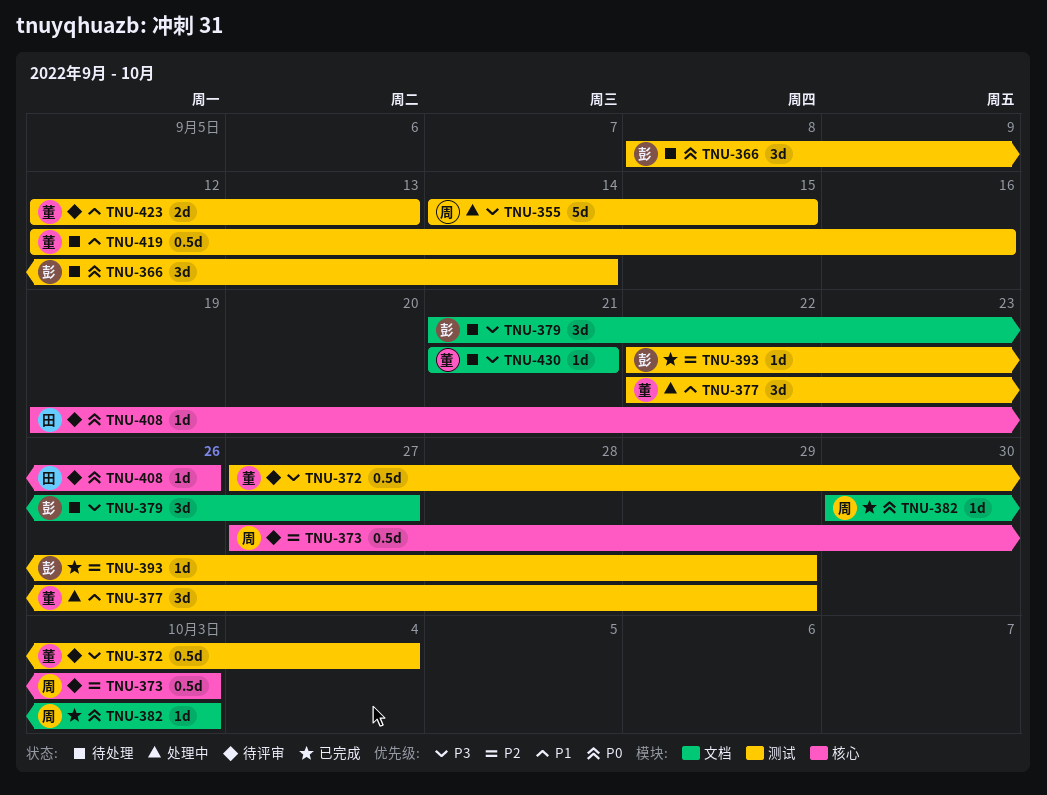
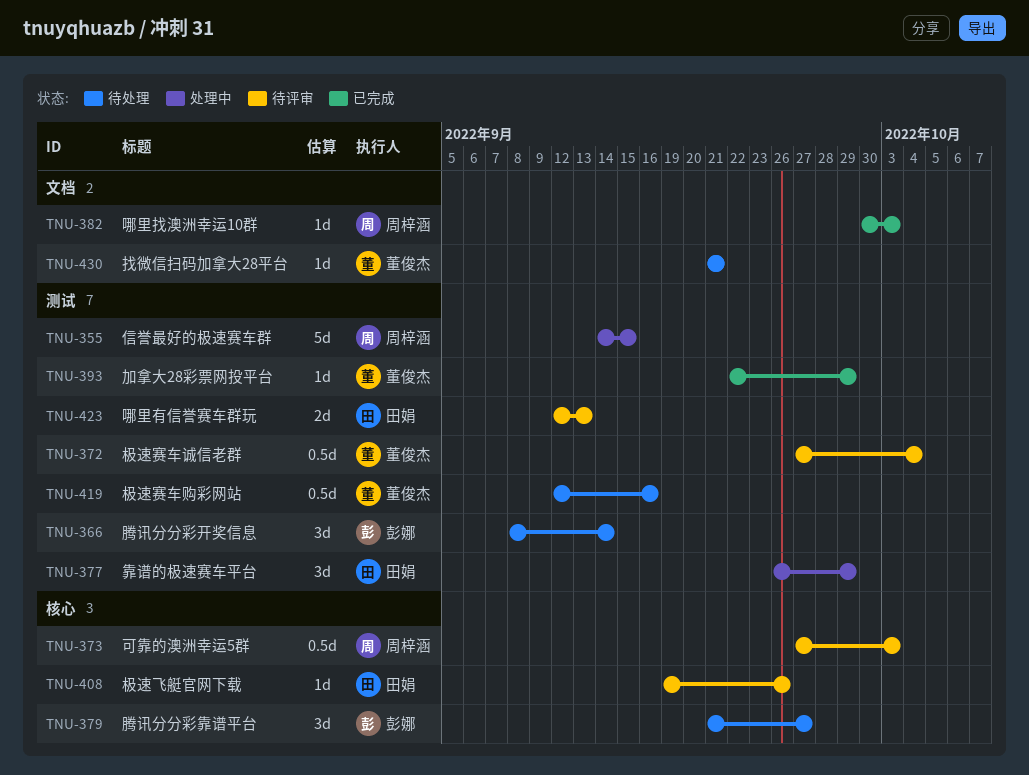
TNU-377, owner: 董俊杰 -> 田娟
TNU-377, start: Sep 22 -> Sep 26
TNU-379, label: 文档 -> 核心
TNU-393, owner: 彭娜 -> 董俊杰
TNU-423, owner: 董俊杰 -> 田娟

